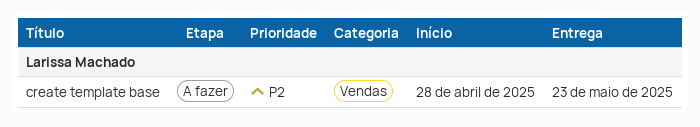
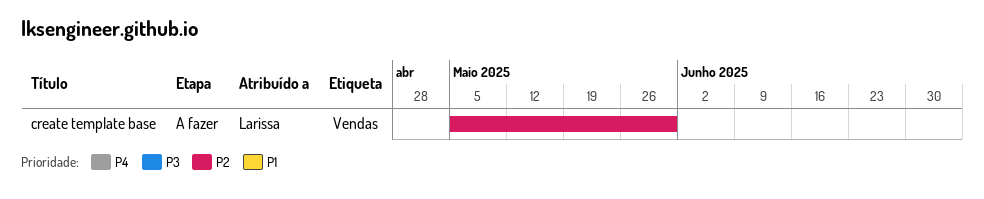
create template base, start: Apr 28 -> May 5
create template base, due: May 23 -> May 30

